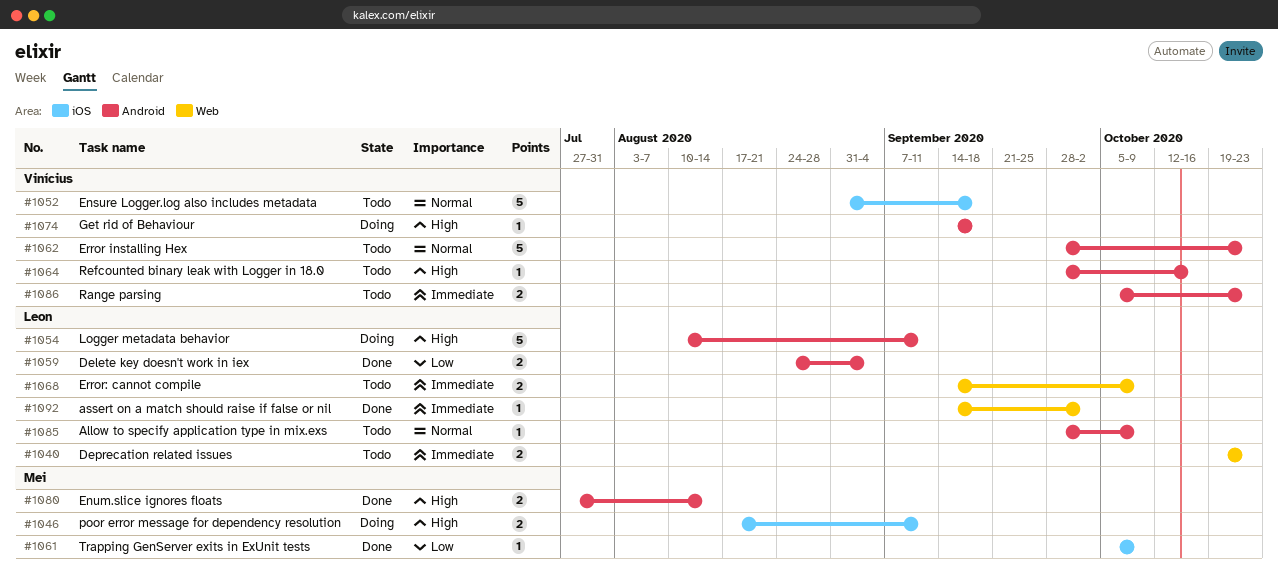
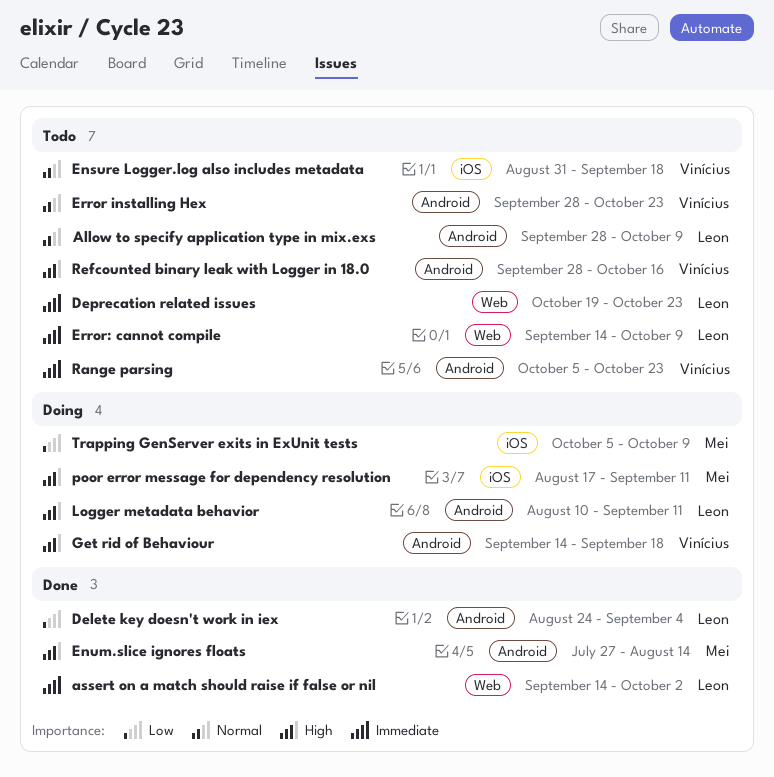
Trapping GenServer exits in ExUnit tests, status: Done -> Doing

